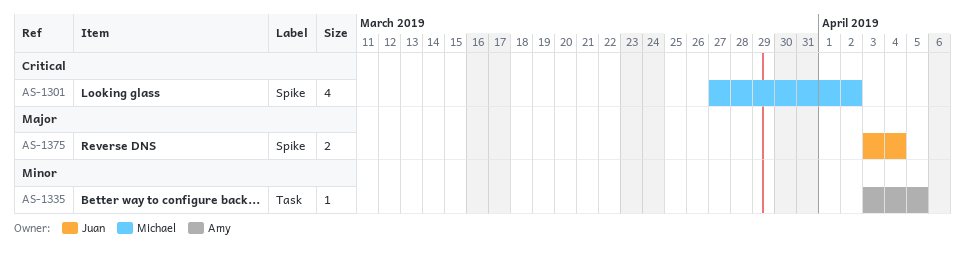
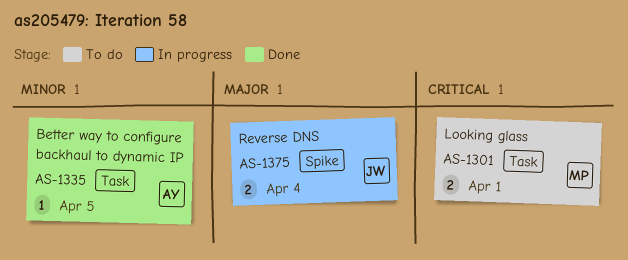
AS-1301, label: Spike -> Task
AS-1301, estimate: 4 -> 2
AS-1301, due: Apr 2 -> Apr 1

